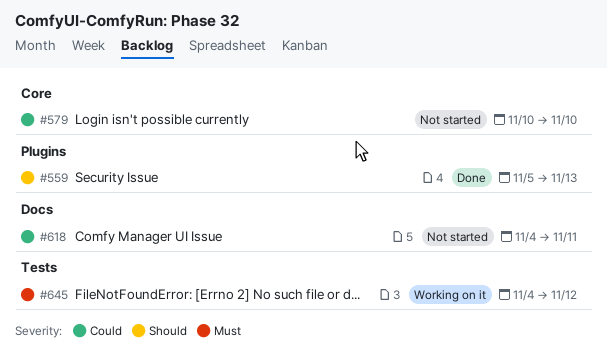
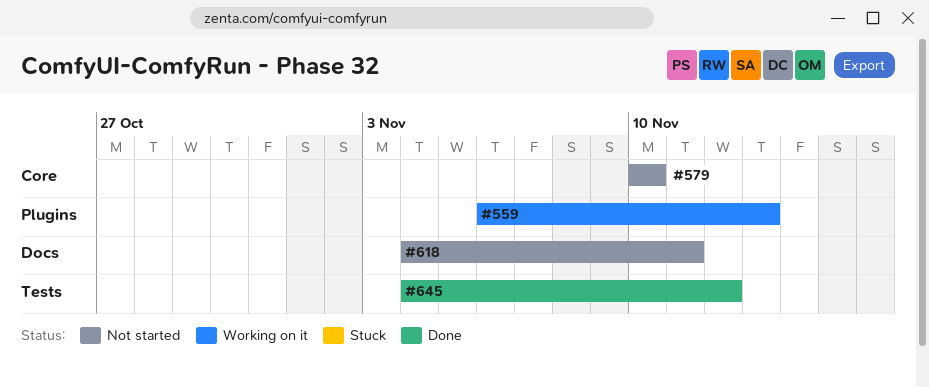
#559, status: Done -> Working on it
#559, start: Nov 5 -> Nov 6
#645, status: Working on it -> Done

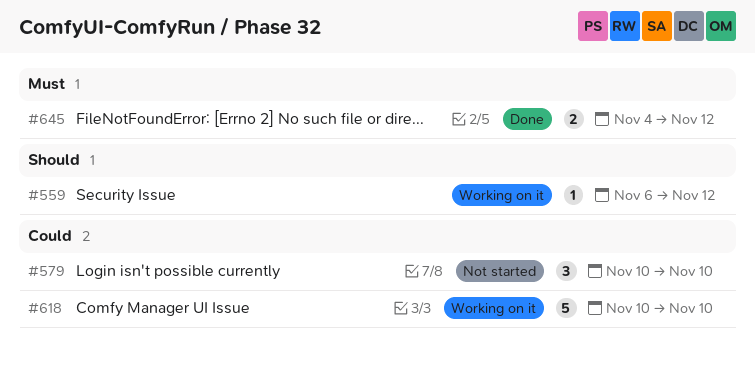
#559, due: Nov 13 -> Nov 12
#618, status: Not started -> Working on it
#618, start: Nov 4 -> Nov 10
#618, due: Nov 11 -> Nov 10

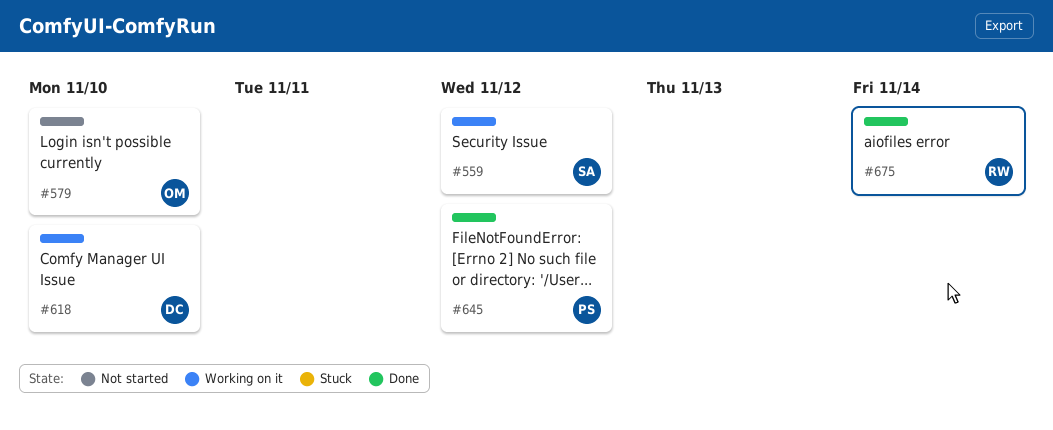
#675: none -> present

